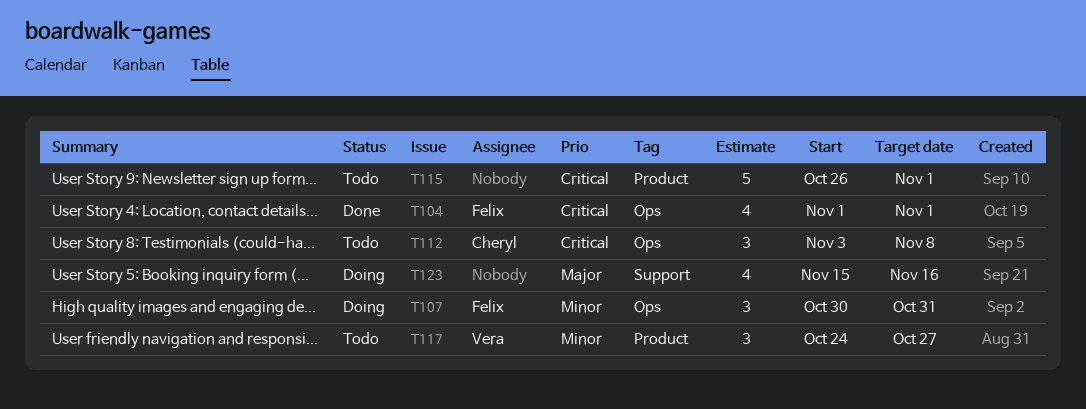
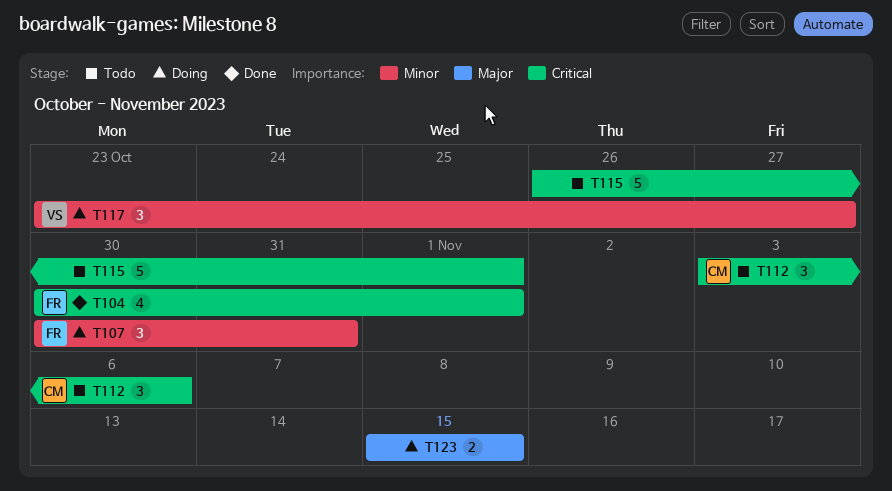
T104, start: Nov 1 -> Oct 30
T112, due: Nov 8 -> Nov 6
T117, status: Todo -> Doing
T117, start: Oct 24 -> Oct 23
T123, estimate: 4 -> 2
T123, due: Nov 16 -> Nov 15

